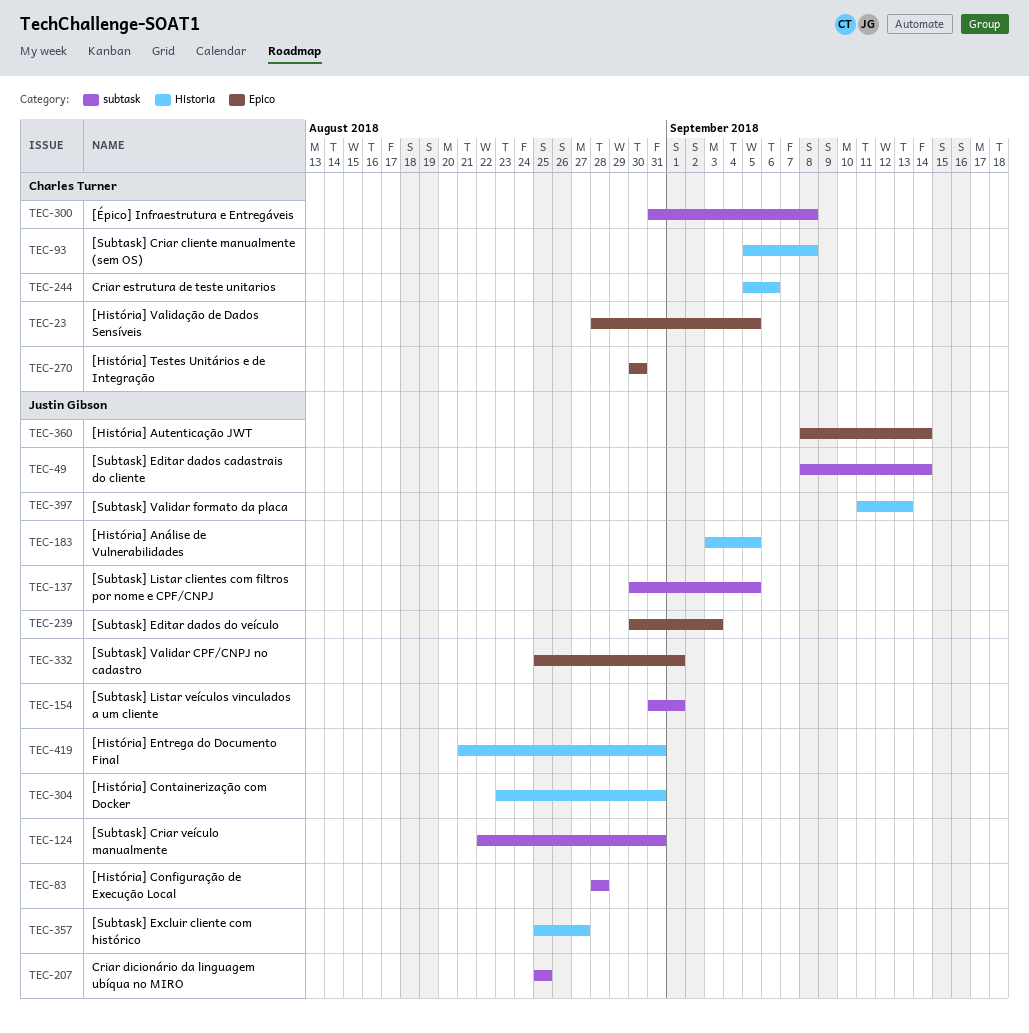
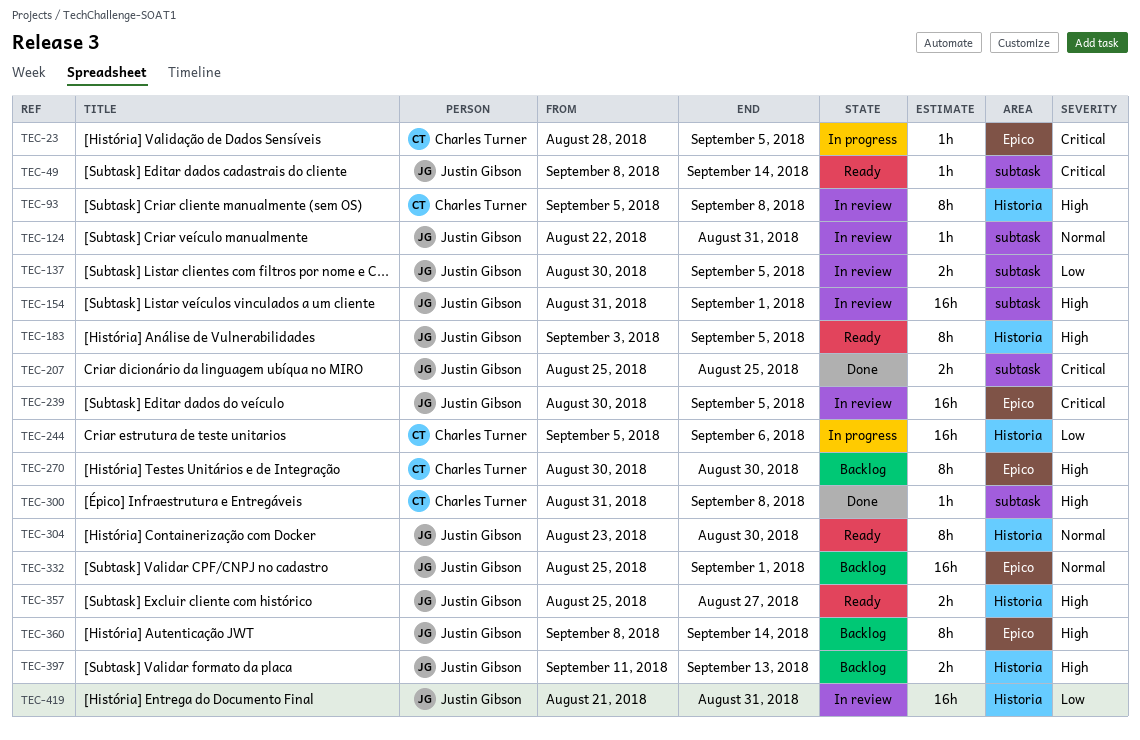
TEC-83: present -> none
TEC-239, due: Sep 3 -> Sep 5
TEC-304, due: Aug 31 -> Aug 30

